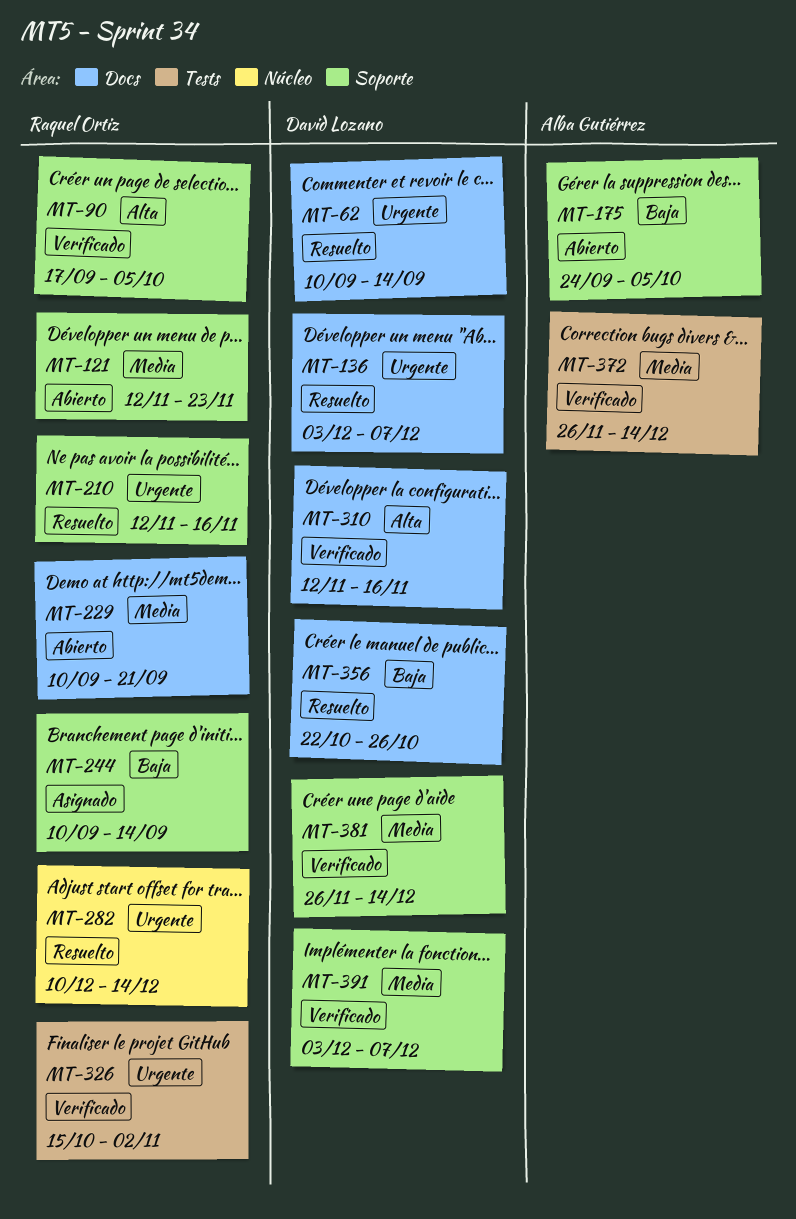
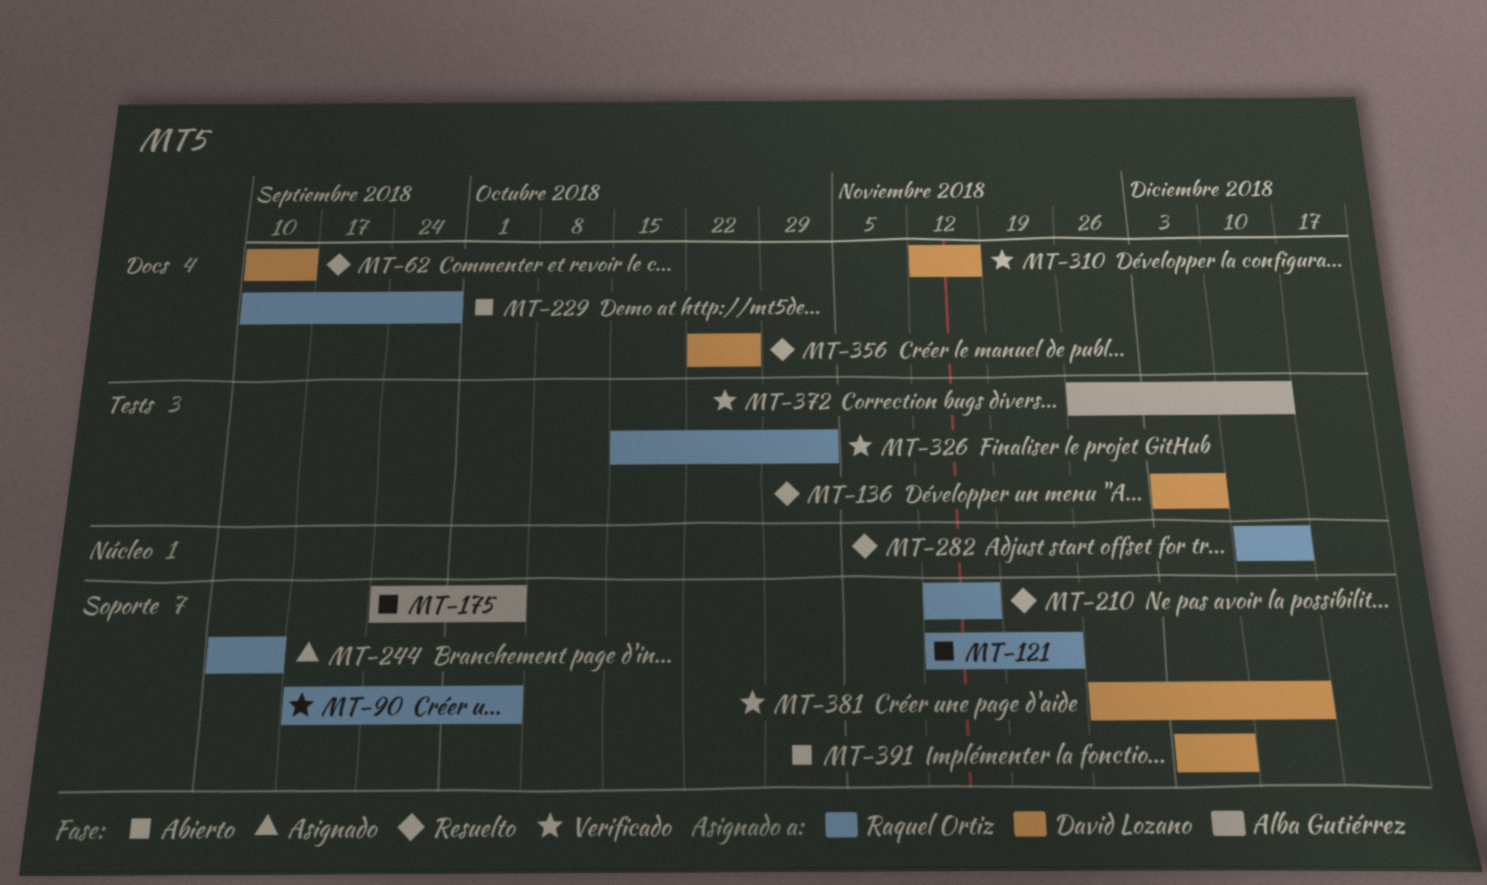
MT-136, label: Docs -> Tests
MT-229, due: Sep 21 -> Sep 28
MT-391, status: Verificado -> Abierto

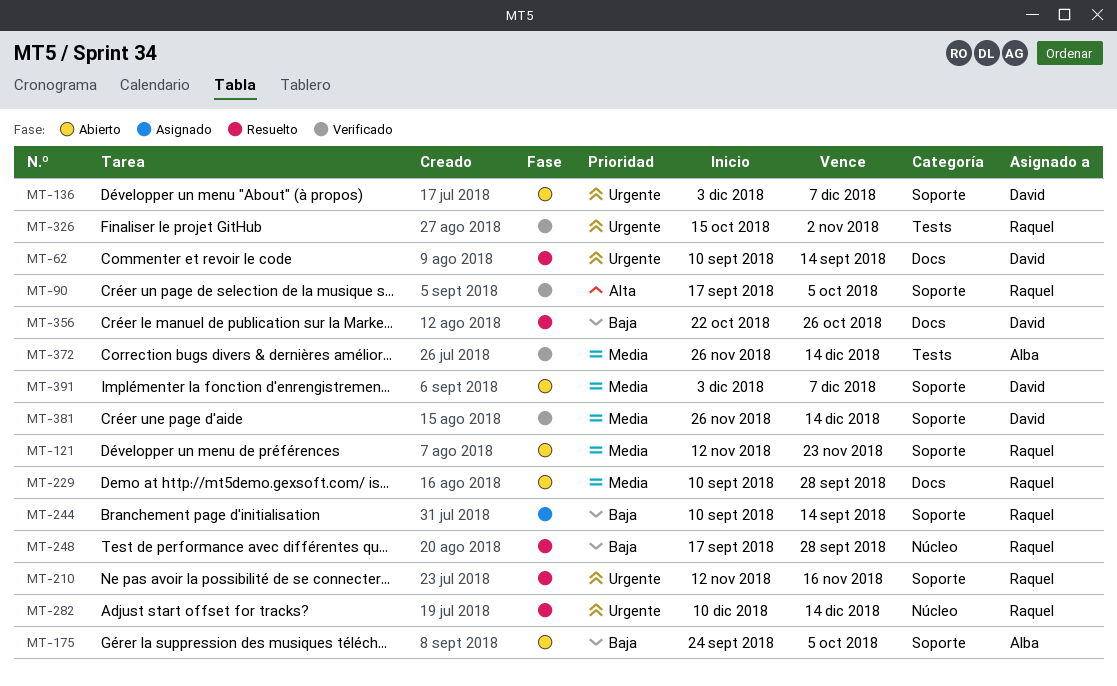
MT-136, status: Resuelto -> Abierto
MT-136, label: Tests -> Soporte
MT-248: none -> present
MT-310: present -> none

